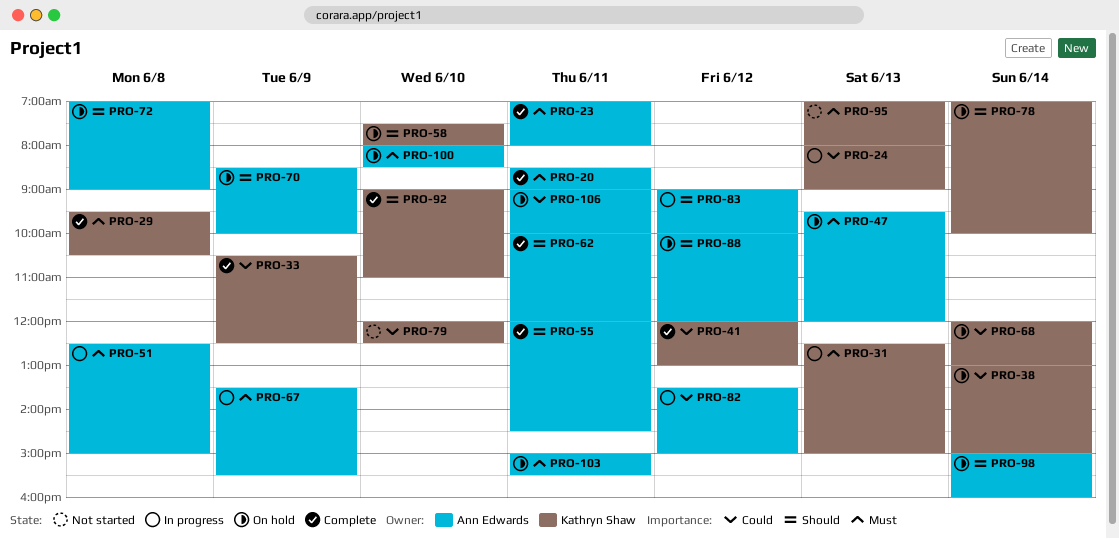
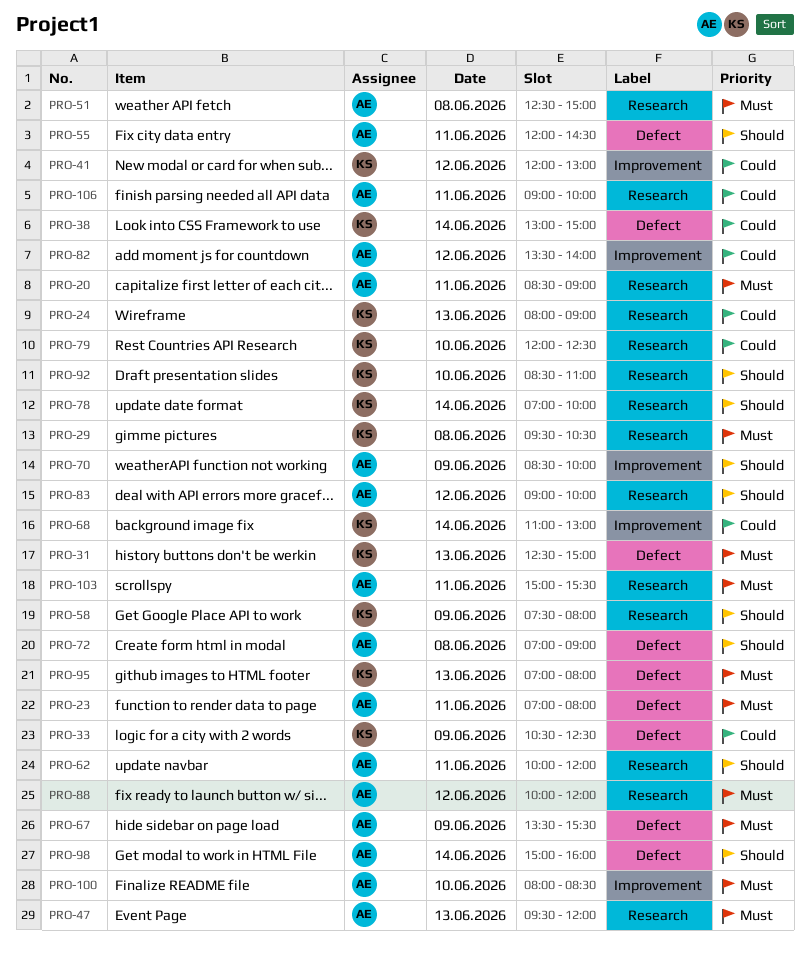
PRO-58, day: Jun 10 -> Jun 9
PRO-68, begins: 12:00 -> 11:00
PRO-82, ends: 15:00 -> 14:00
PRO-88, priority: Should -> Must
PRO-92, begins: 09:00 -> 08:30

